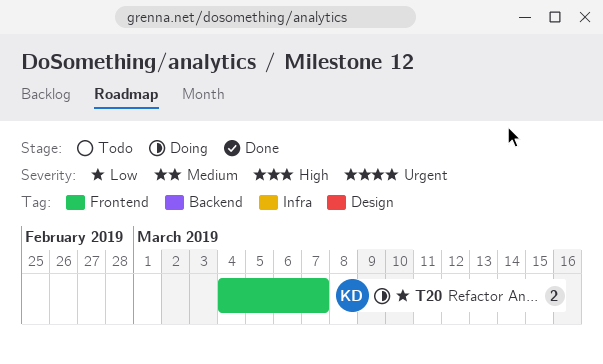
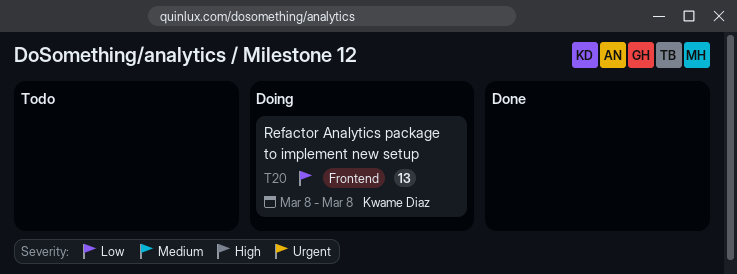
T20, estimate: 2 -> 13
T20, start: Mar 4 -> Mar 8
T20, due: Mar 7 -> Mar 8

